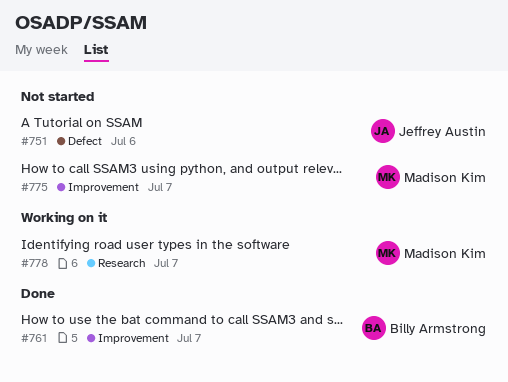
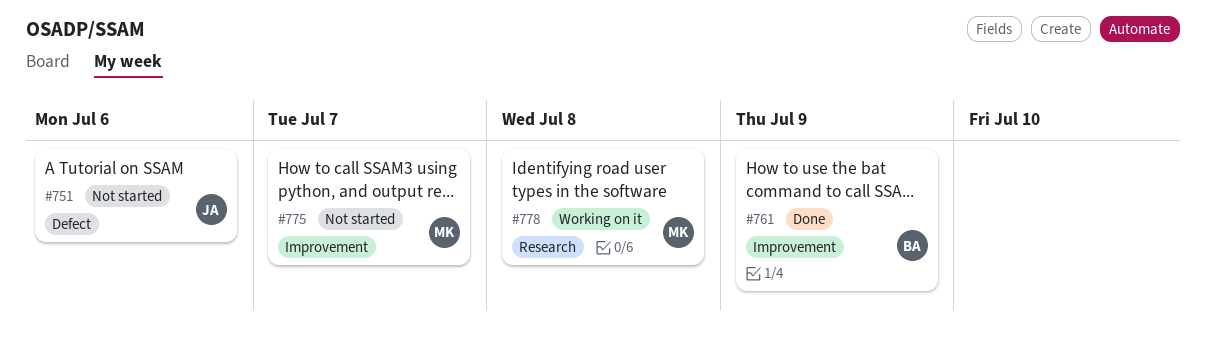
#761, due: Jul 7 -> Jul 9
#778, due: Jul 7 -> Jul 8

